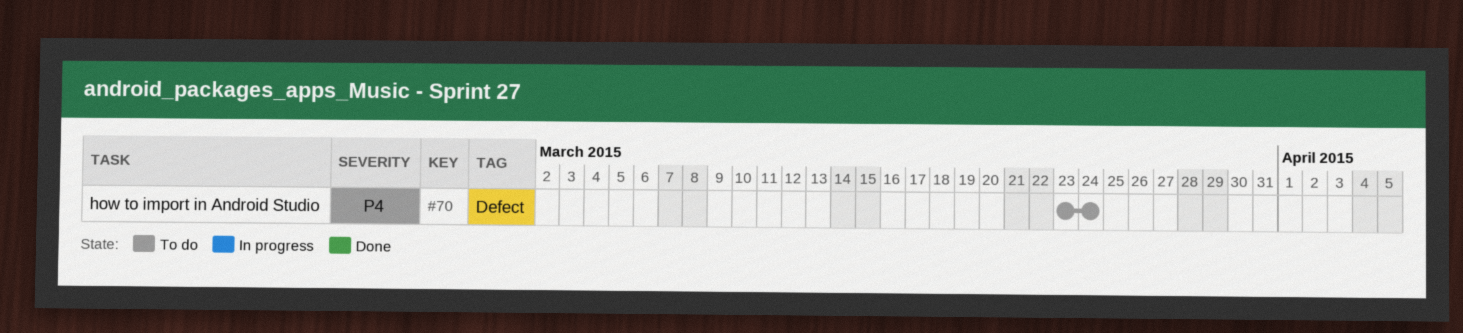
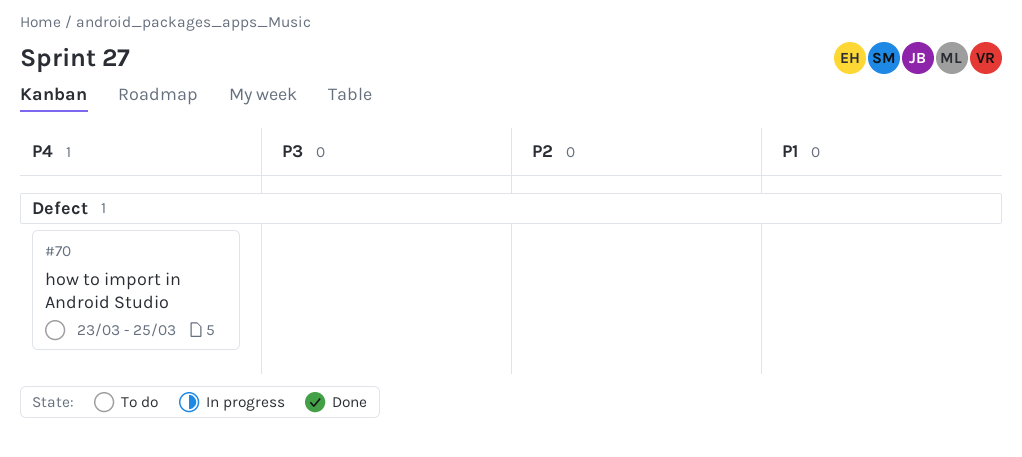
#70, due: Mar 24 -> Mar 25

